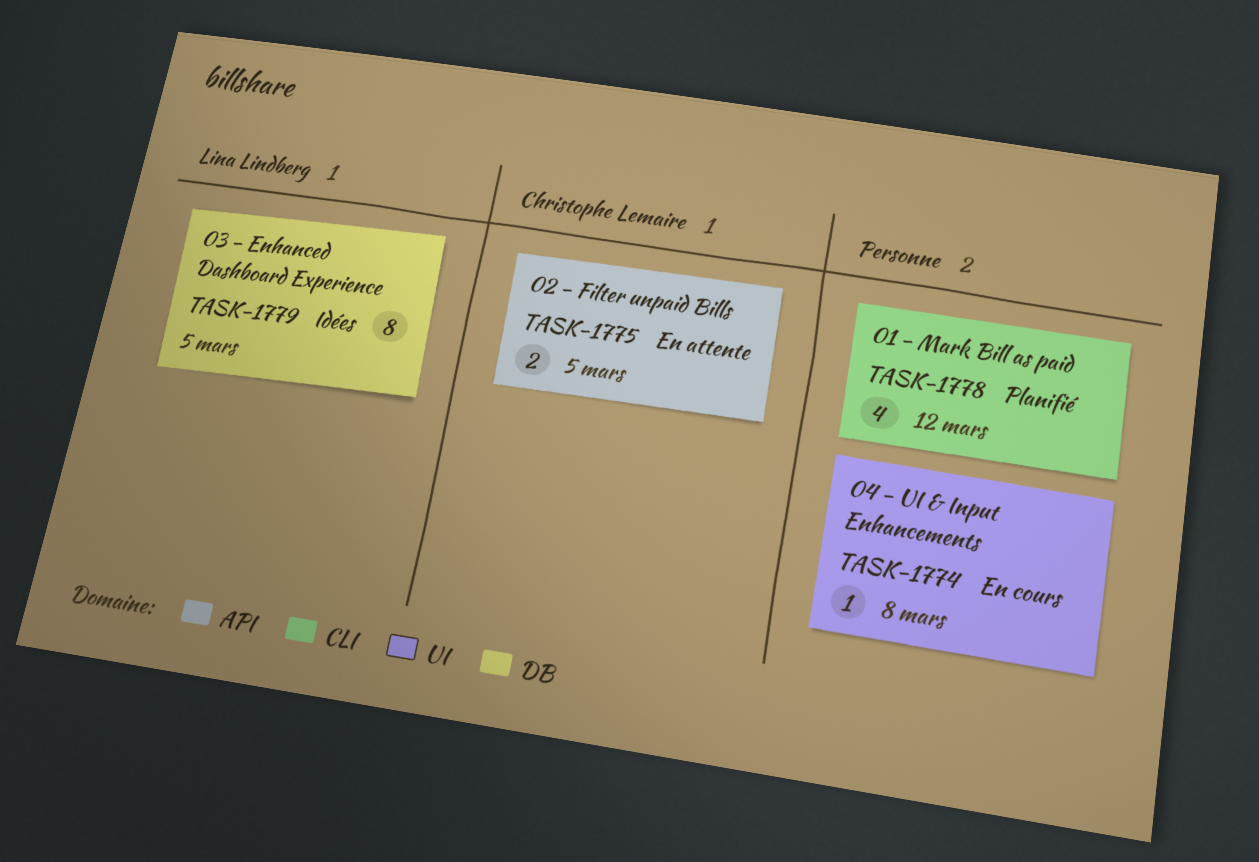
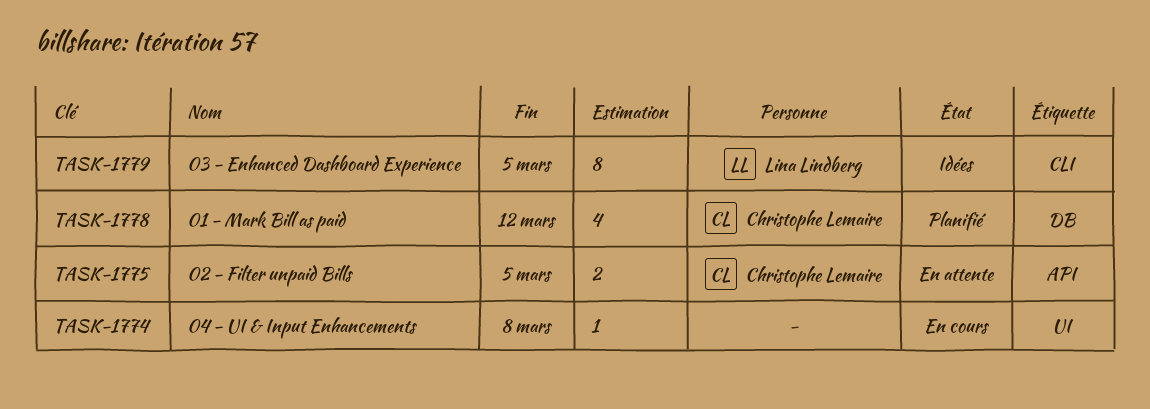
TASK-1778, owner: none -> Christophe Lemaire
TASK-1778, label: CLI -> DB
TASK-1779, label: DB -> CLI

